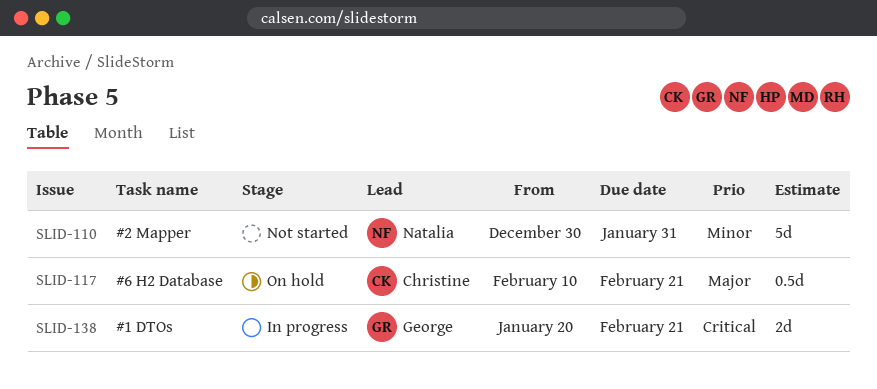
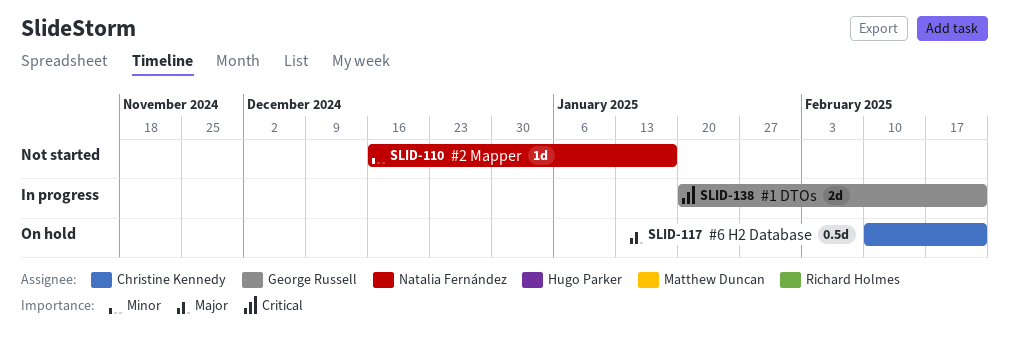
SLID-110, estimate: 5d -> 1d
SLID-110, start: Dec 30 -> Dec 16
SLID-110, due: Jan 31 -> Jan 17

